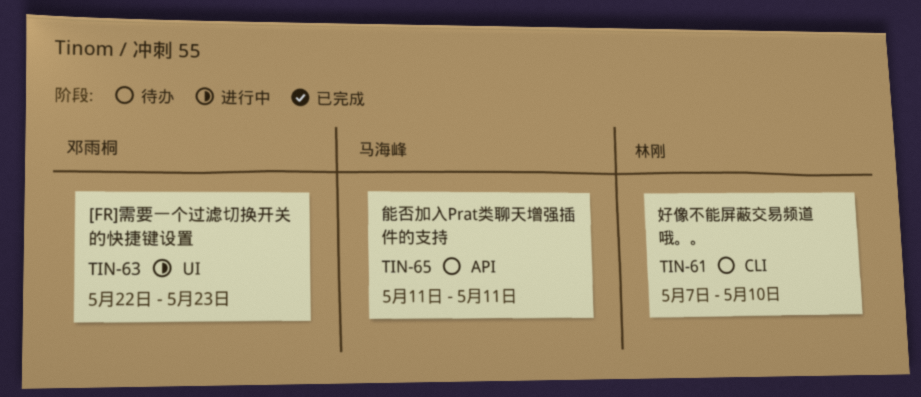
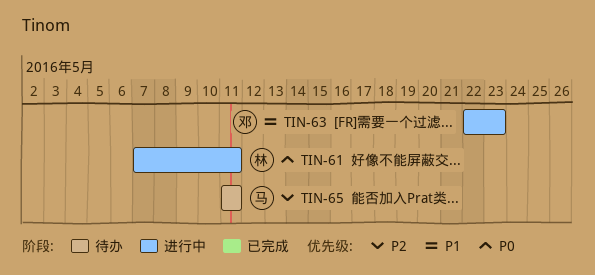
TIN-61, status: 待办 -> 进行中
TIN-61, due: May 10 -> May 11

